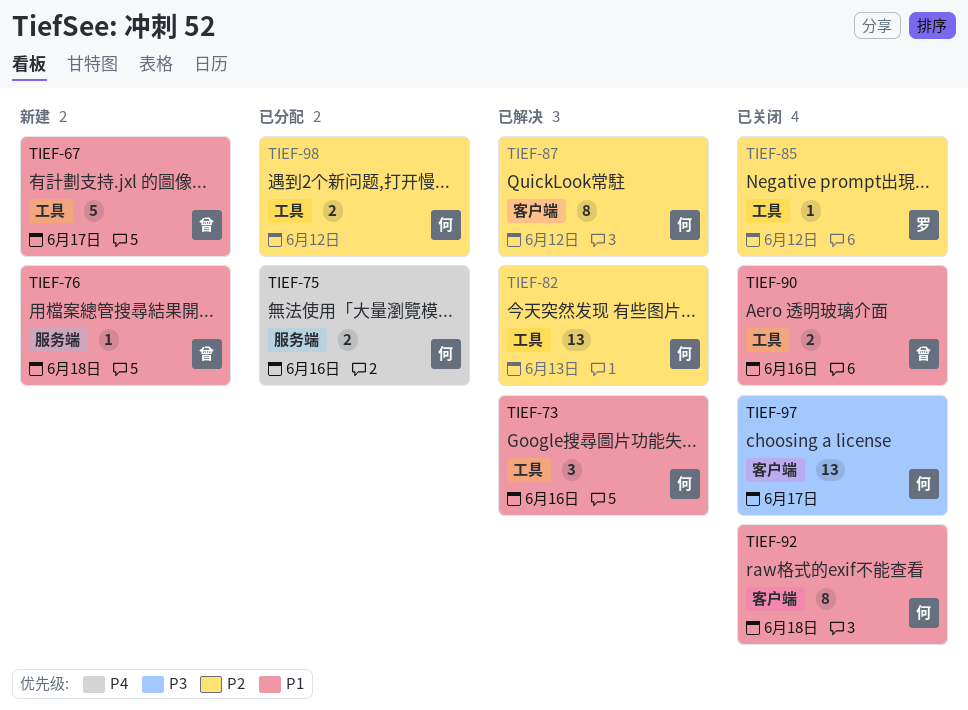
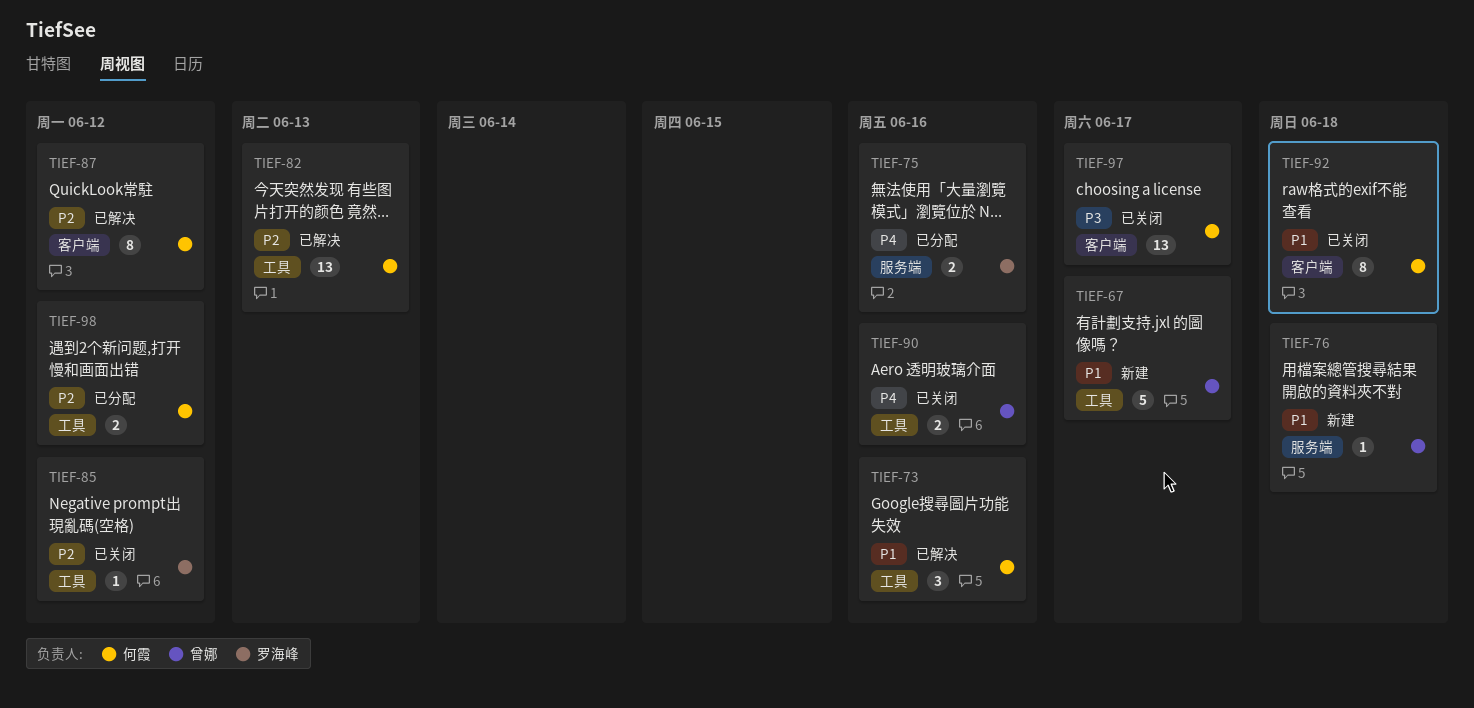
TIEF-75, owner: 何霞 -> 罗海峰
TIEF-90, priority: P1 -> P4

